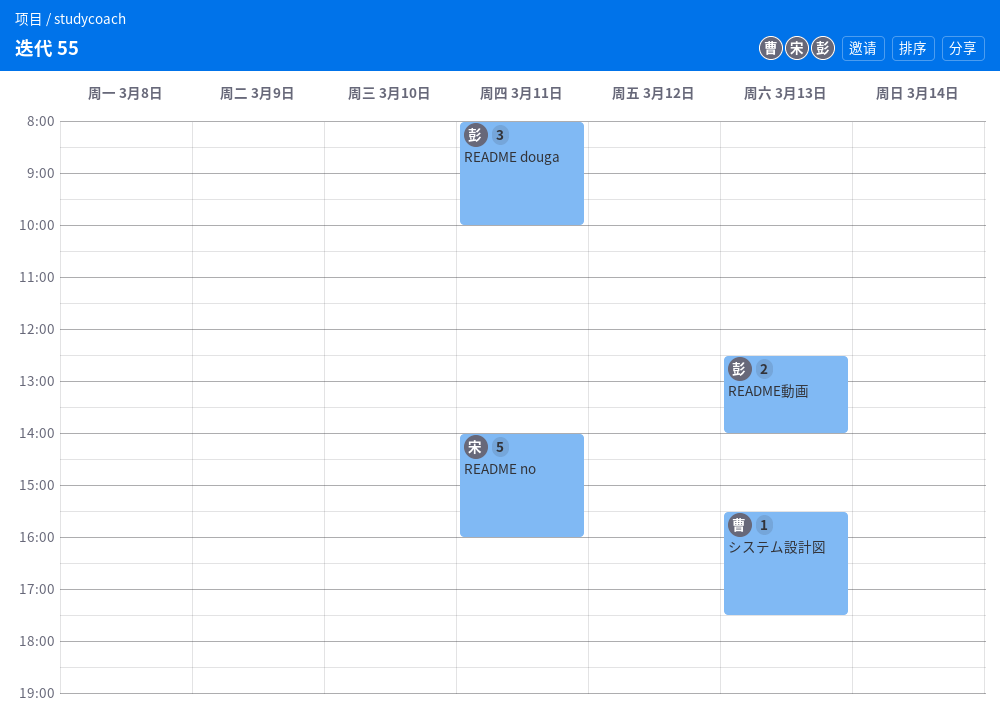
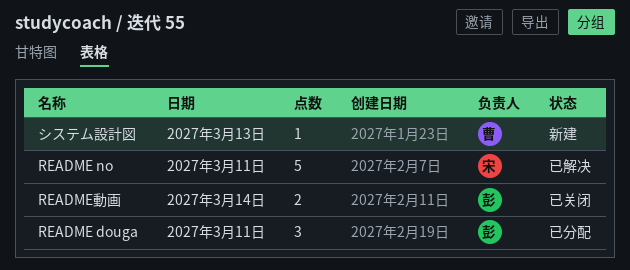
README動画, day: Mar 13 -> Mar 14

